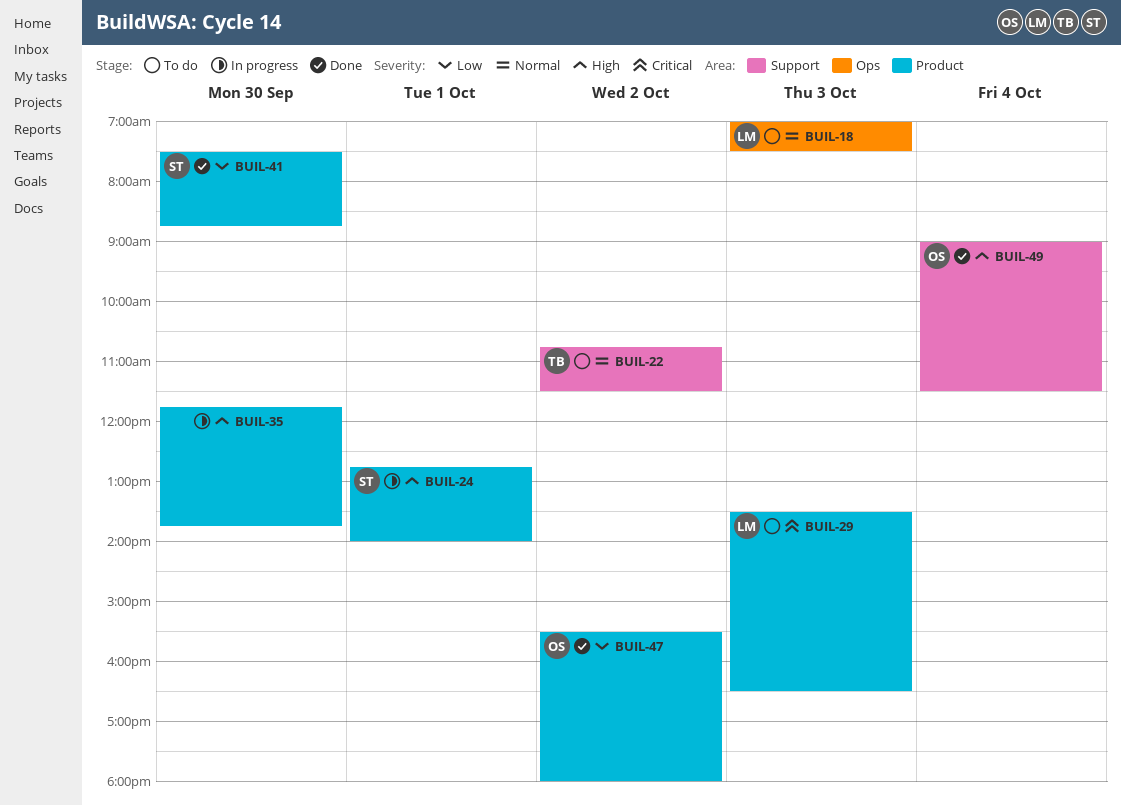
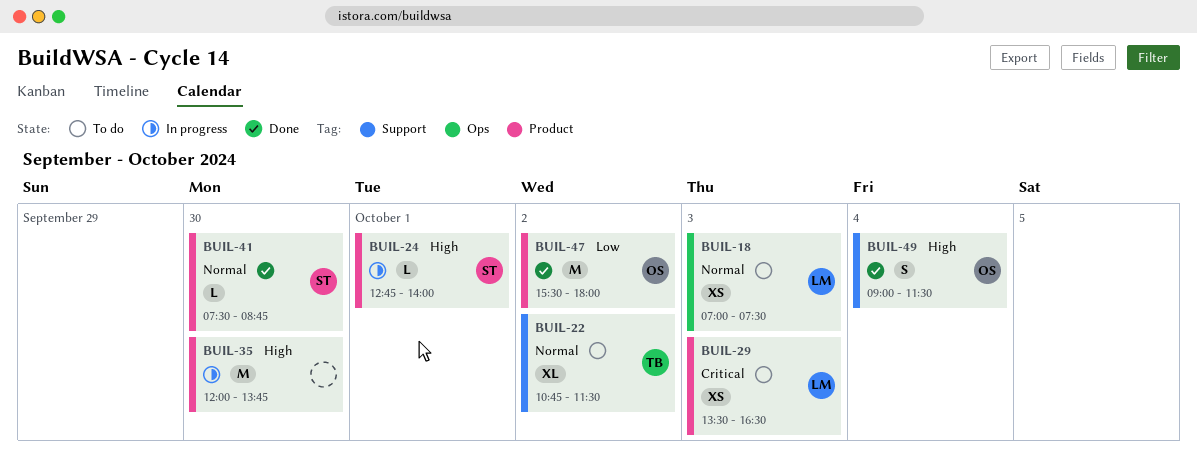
BUIL-35, begins: 11:45 -> 12:00
BUIL-41, priority: Low -> Normal

